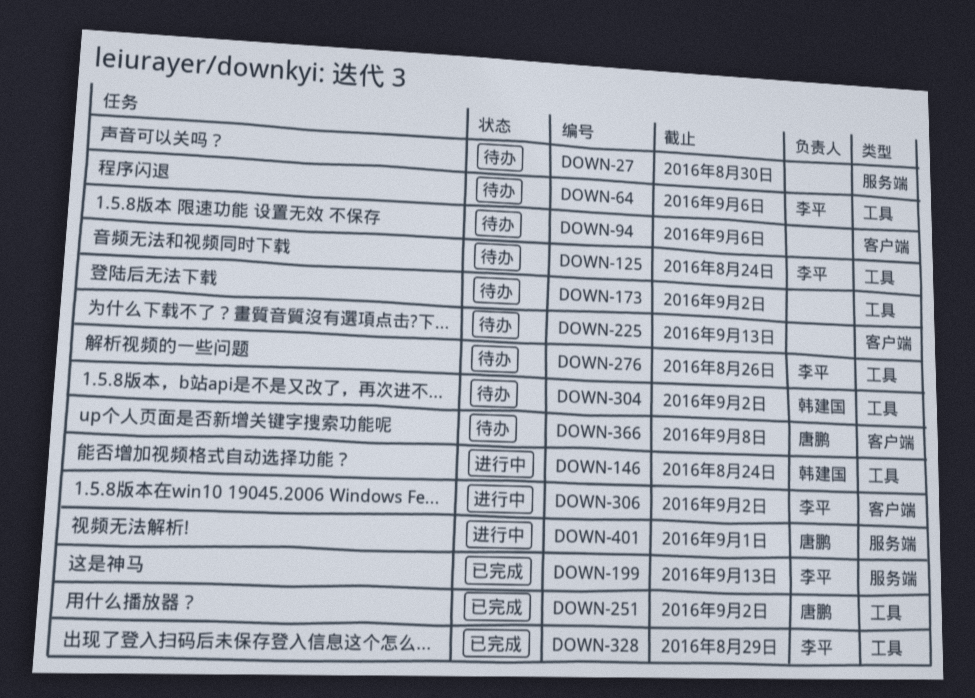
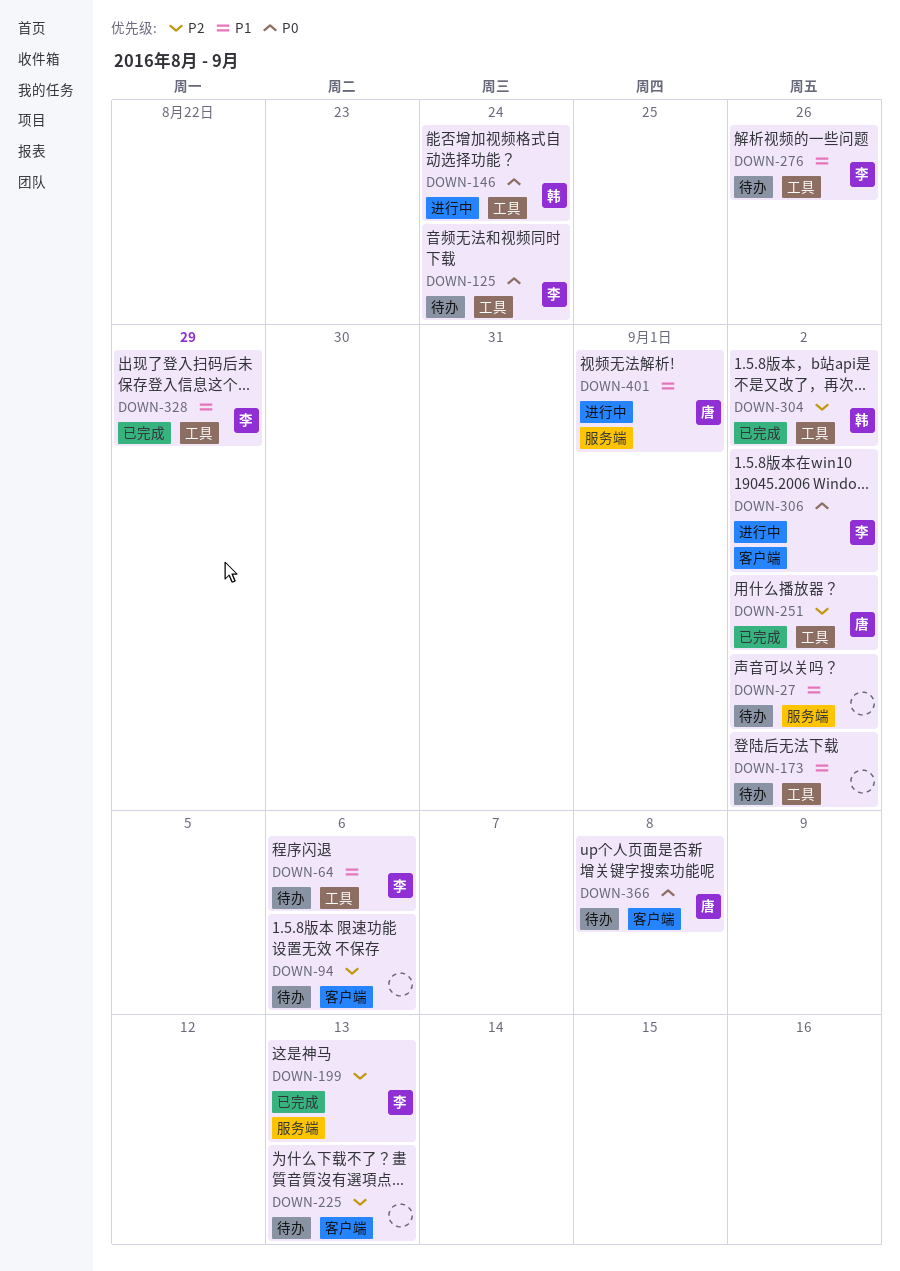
DOWN-27, due: Aug 30 -> Sep 2
DOWN-304, status: 待办 -> 已完成

